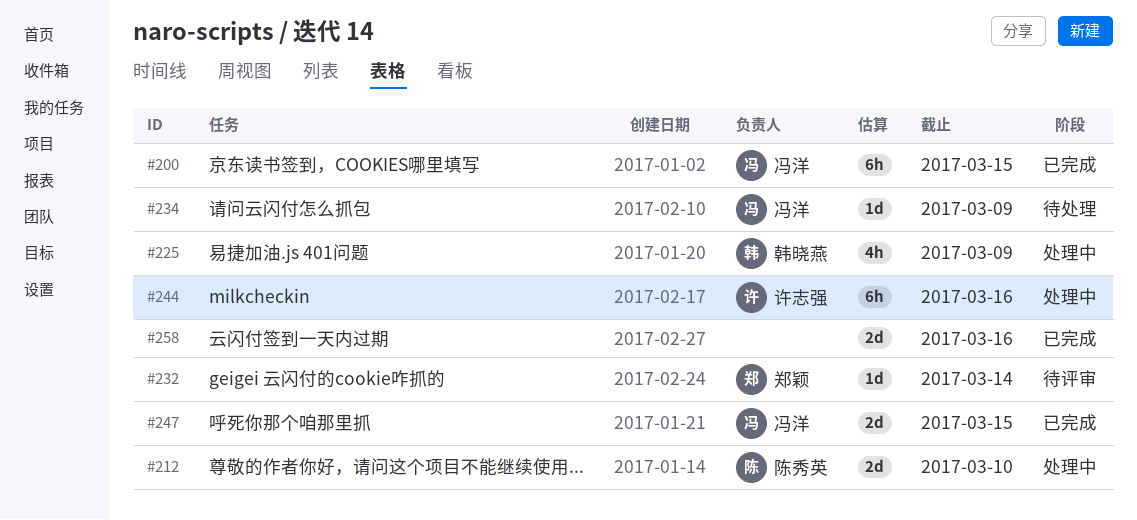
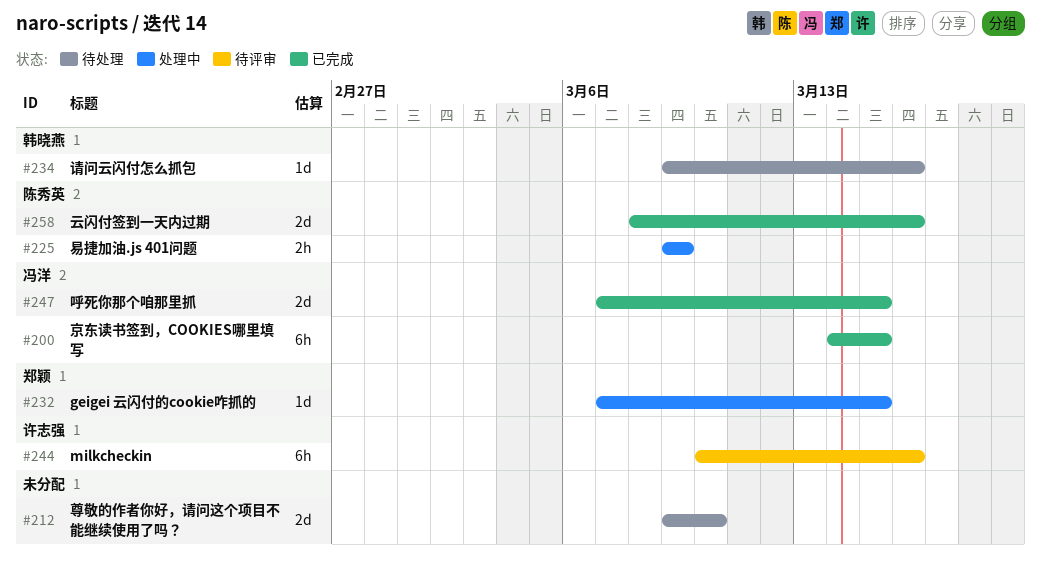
#212, status: 处理中 -> 待处理
#212, owner: 陈秀英 -> none
#225, owner: 韩晓燕 -> 陈秀英
#225, estimate: 4h -> 2h
#232, status: 待评审 -> 处理中
#232, due: Mar 14 -> Mar 15
#234, owner: 冯洋 -> 韩晓燕
#234, due: Mar 9 -> Mar 16
#244, status: 处理中 -> 待评审
#258, owner: none -> 陈秀英

